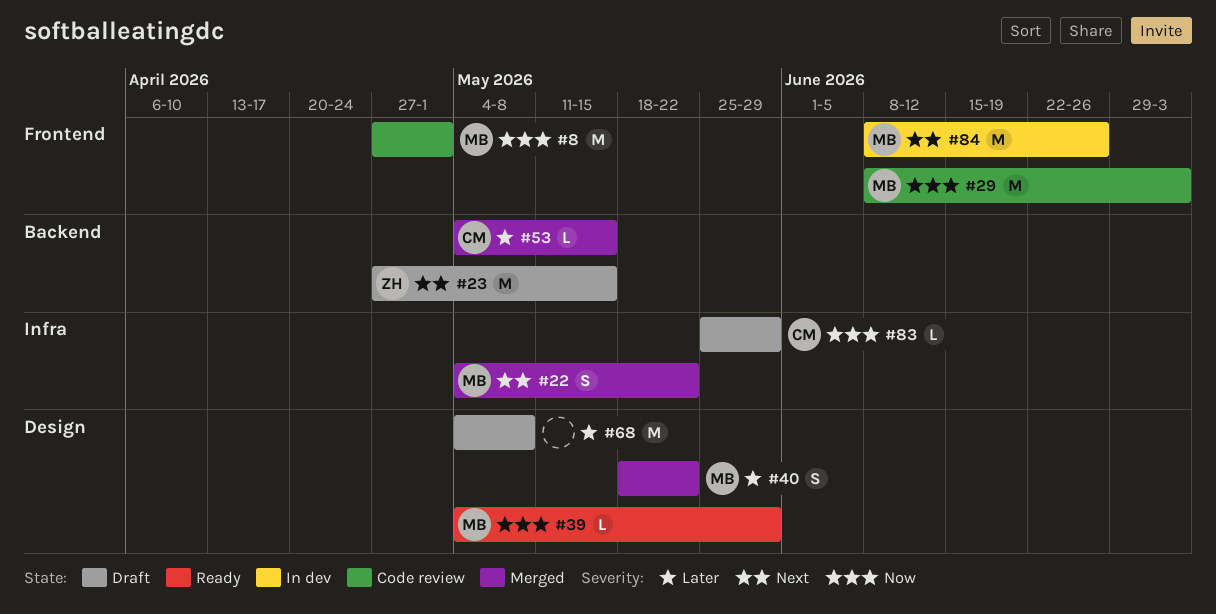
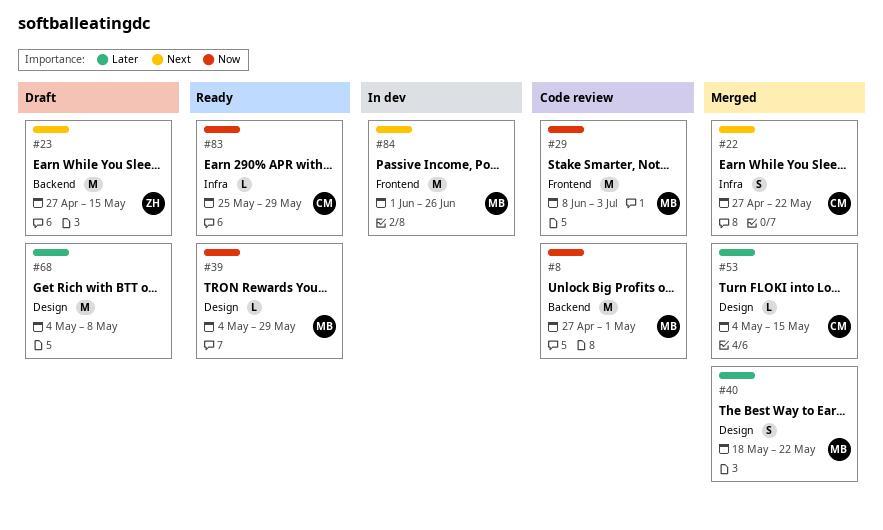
#8, label: Frontend -> Backend
#22, owner: MB -> CM
#22, start: May 4 -> Apr 27
#53, label: Backend -> Design
#83, status: Draft -> Ready
#84, start: Jun 8 -> Jun 1

